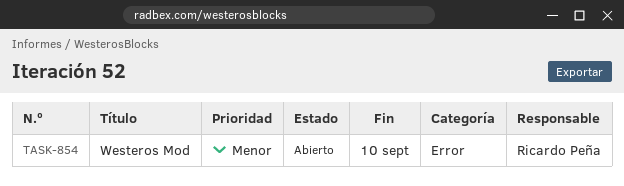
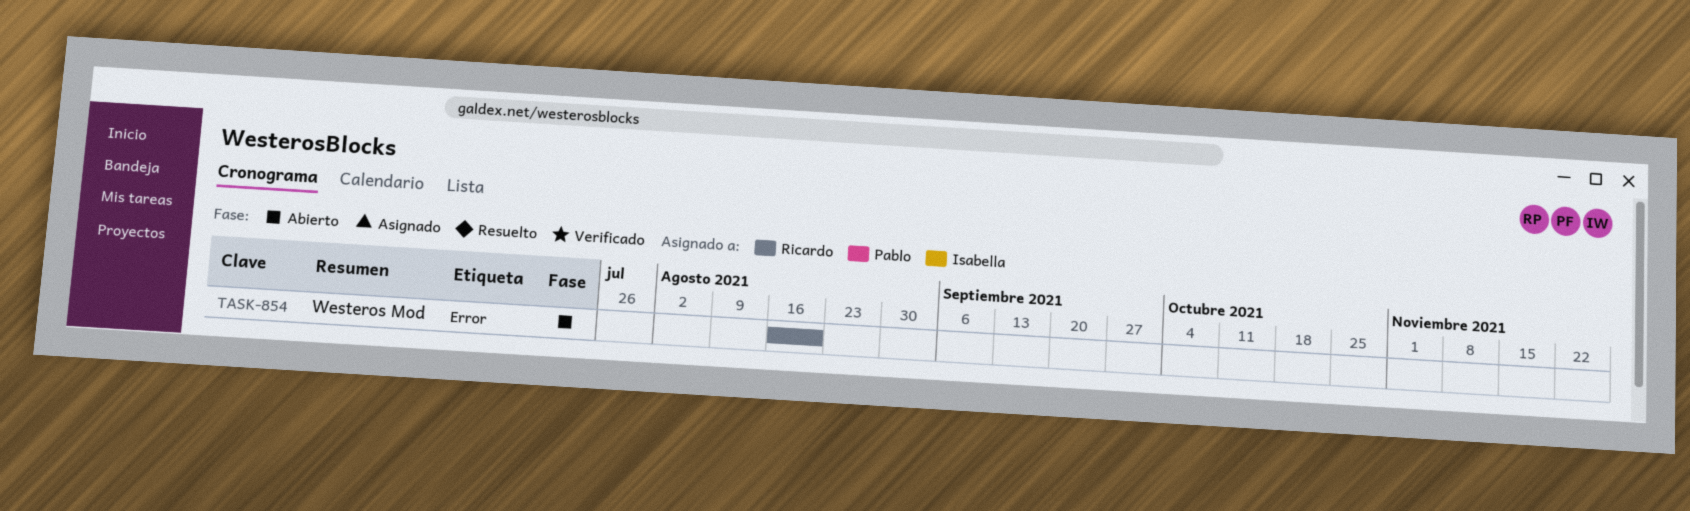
TASK-854, due: Sep 10 -> Aug 20

